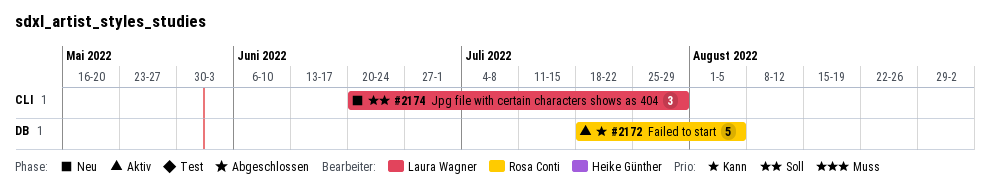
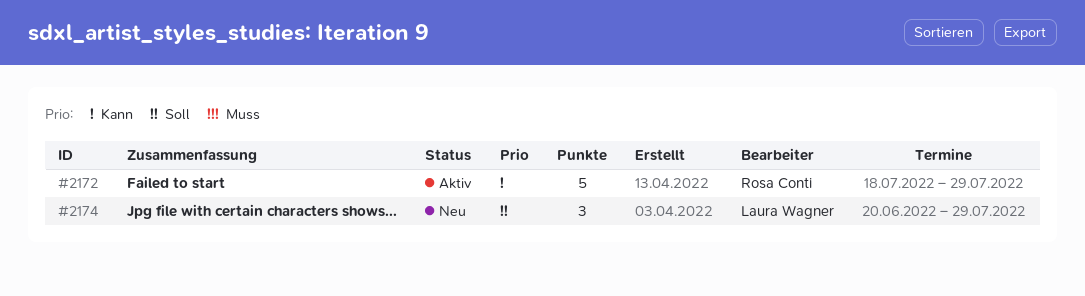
#2172, due: Aug 5 -> Jul 29

